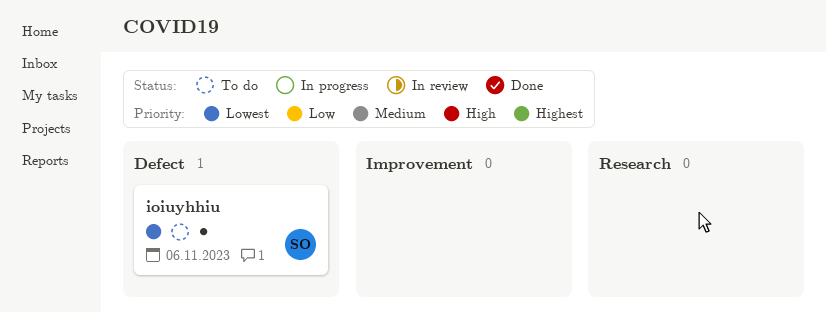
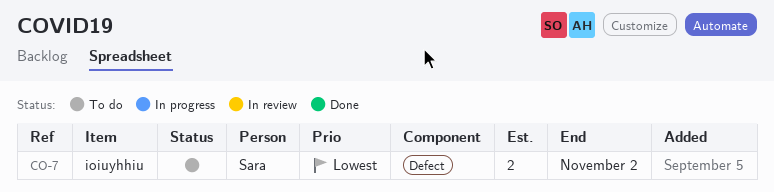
ioiuyhhiu, estimate: 1 -> 2
ioiuyhhiu, due: Nov 6 -> Nov 2

